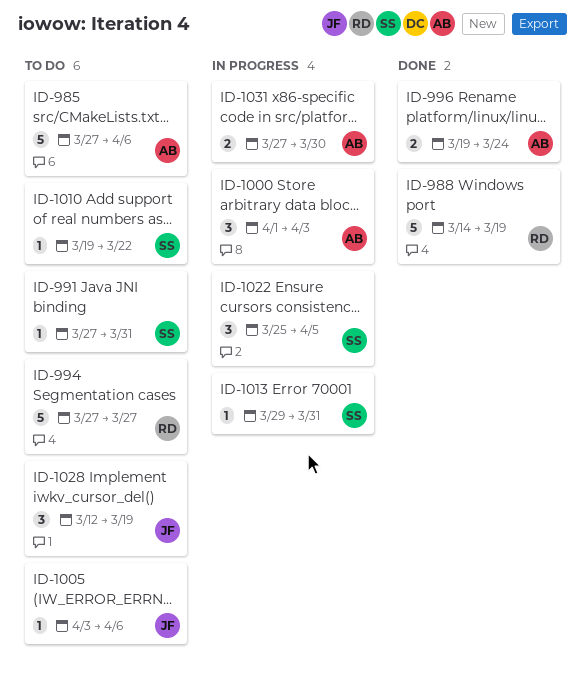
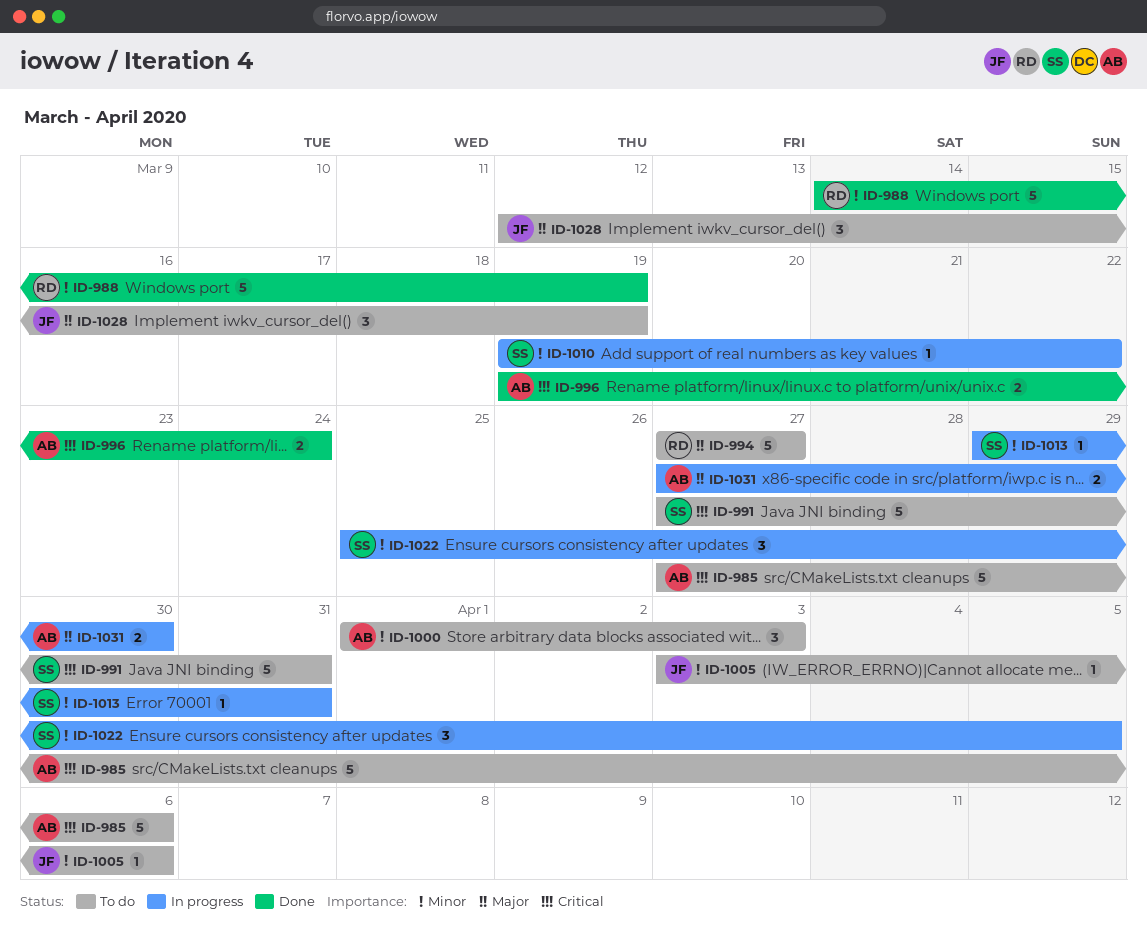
ID-991, estimate: 1 -> 5
ID-1000, status: In progress -> To do
ID-1010, status: To do -> In progress

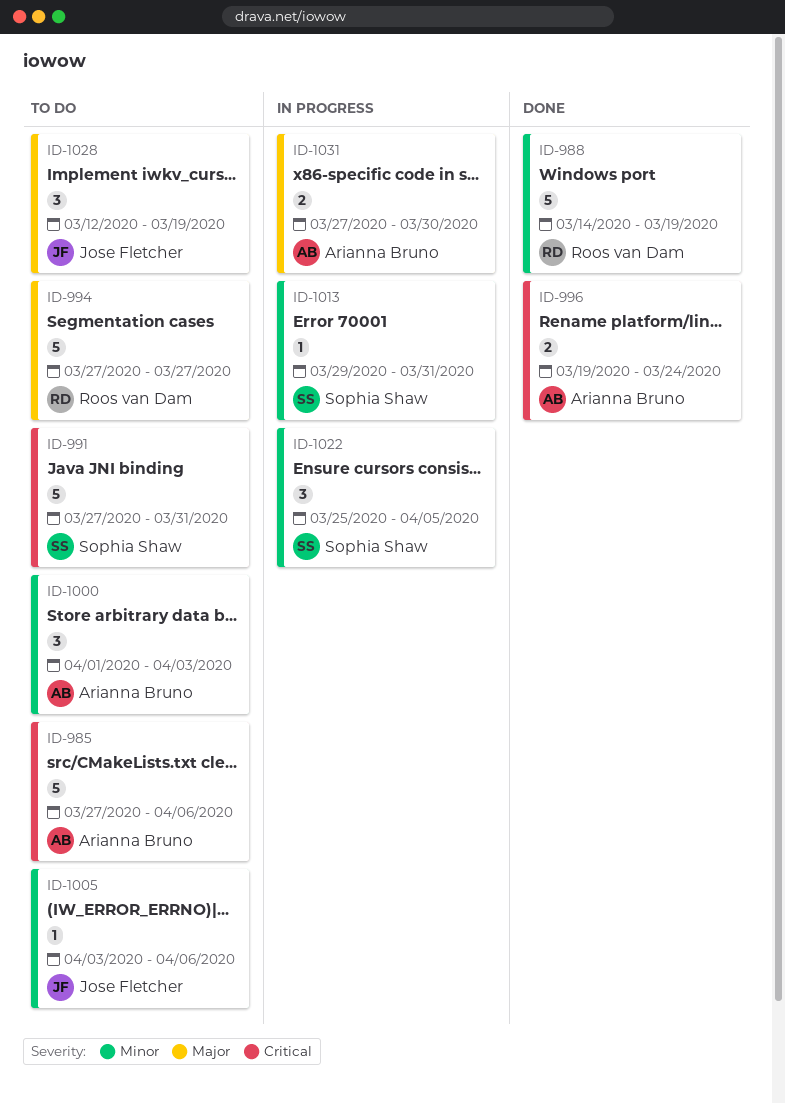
ID-1010: present -> none

